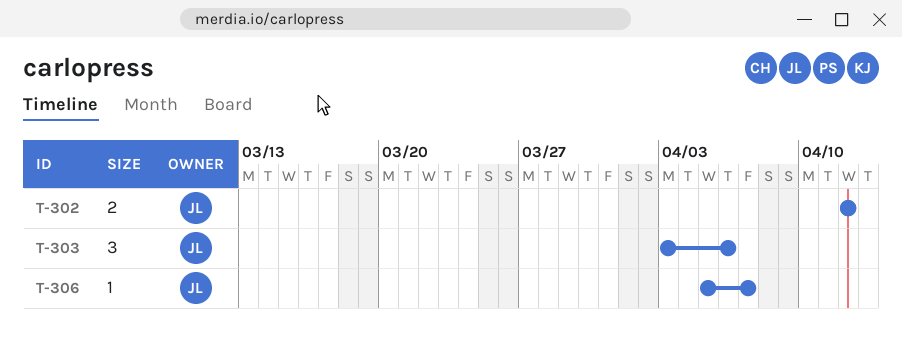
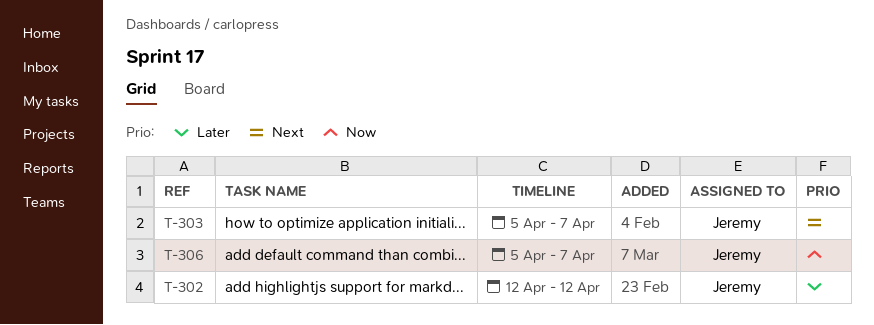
T-303, start: Apr 3 -> Apr 5
T-303, due: Apr 6 -> Apr 7

